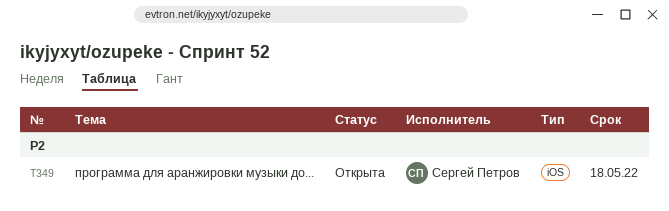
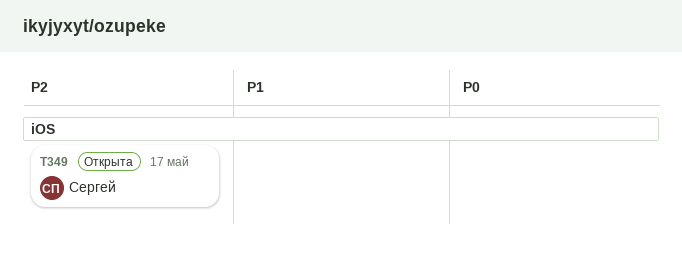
T349, due: May 18 -> May 17

